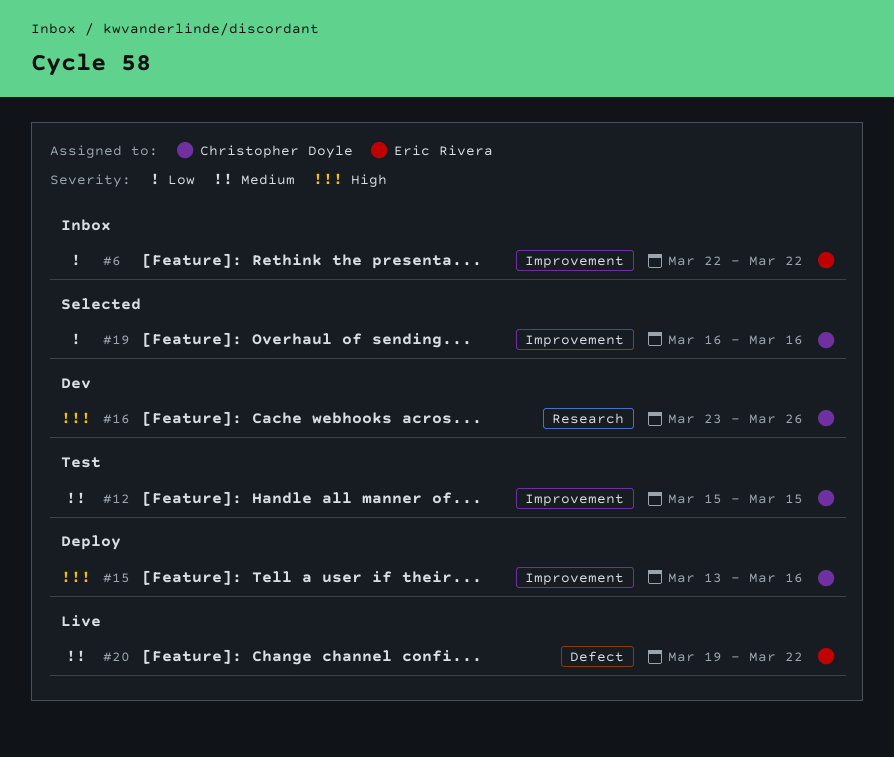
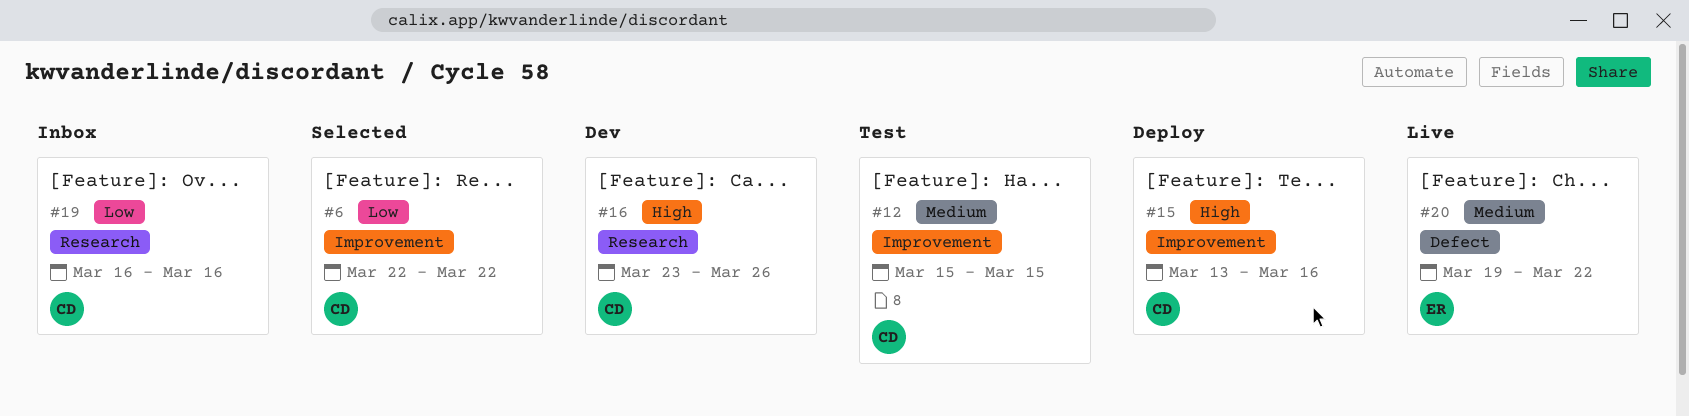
#6, status: Inbox -> Selected
#6, owner: Eric Rivera -> Christopher Doyle
#19, status: Selected -> Inbox
#19, label: Improvement -> Research

